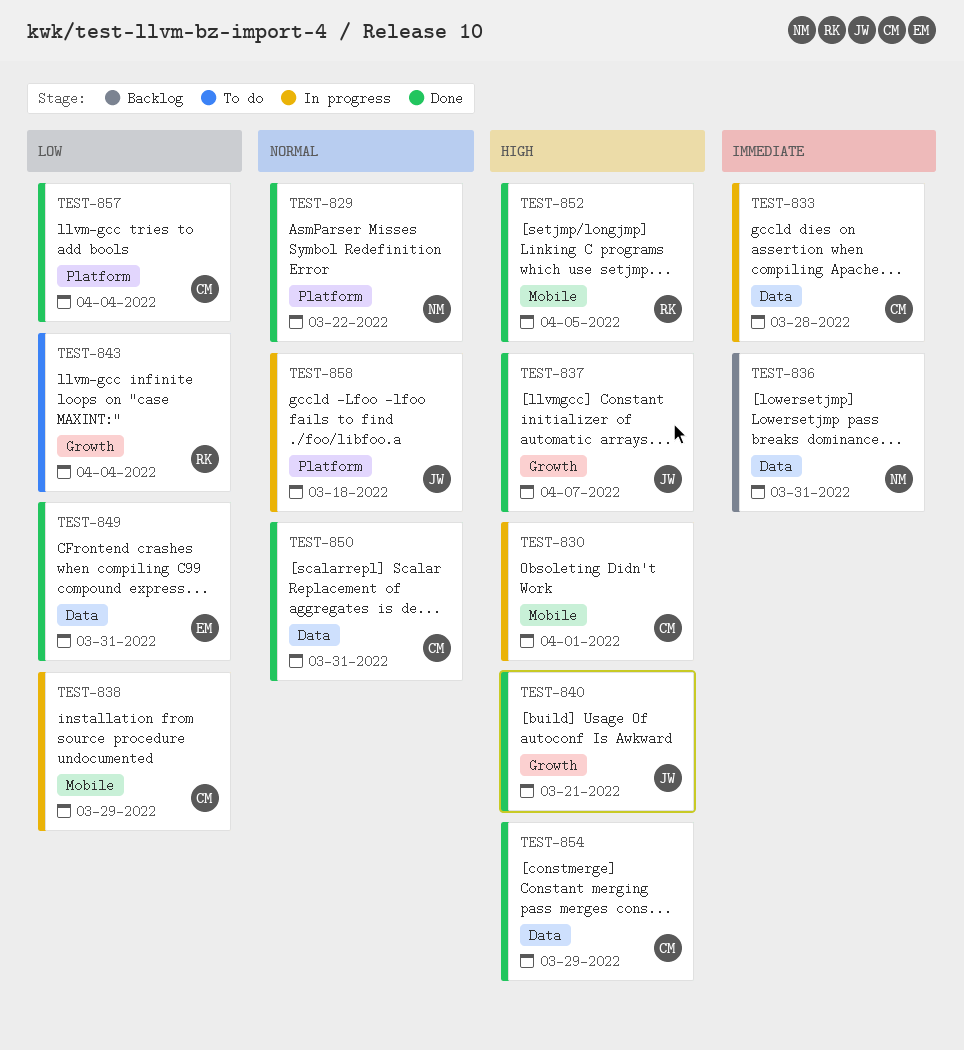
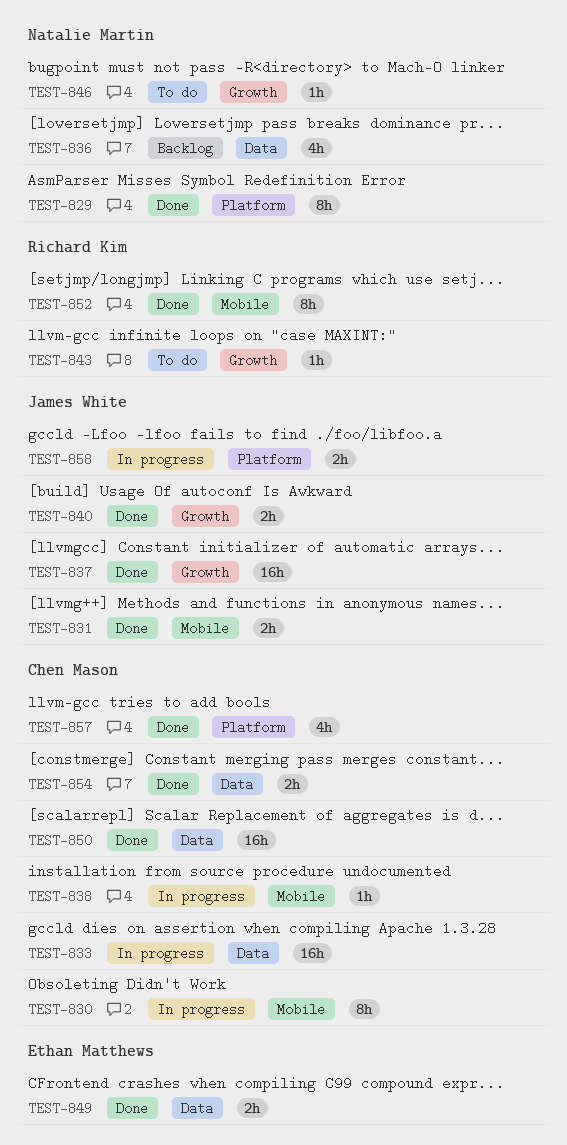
TEST-831: none -> present
TEST-846: none -> present

